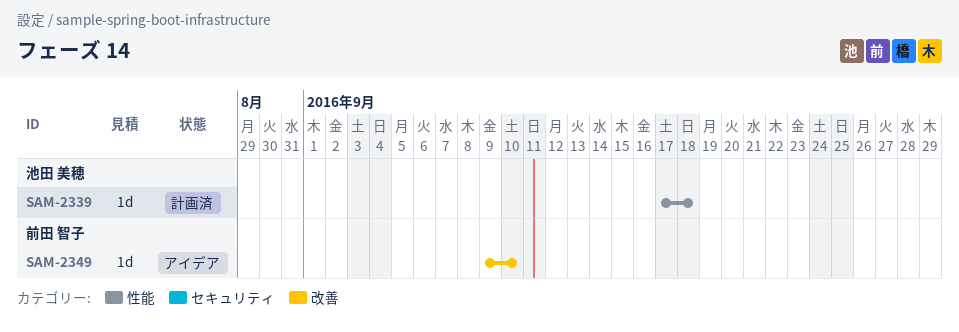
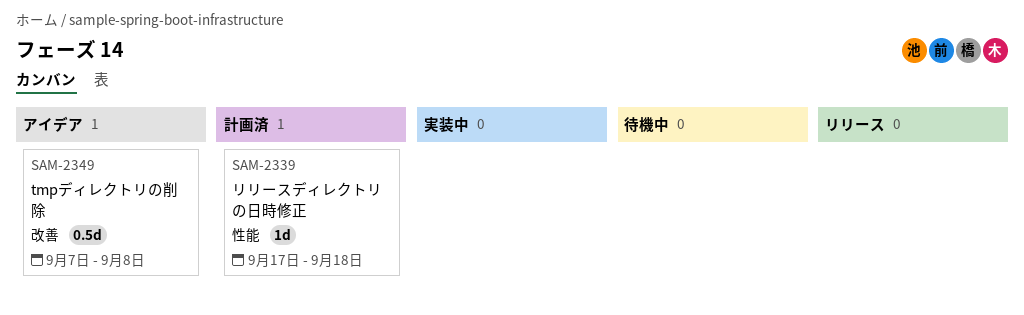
SAM-2349, estimate: 1d -> 0.5d
SAM-2349, start: Sep 9 -> Sep 7
SAM-2349, due: Sep 10 -> Sep 8

